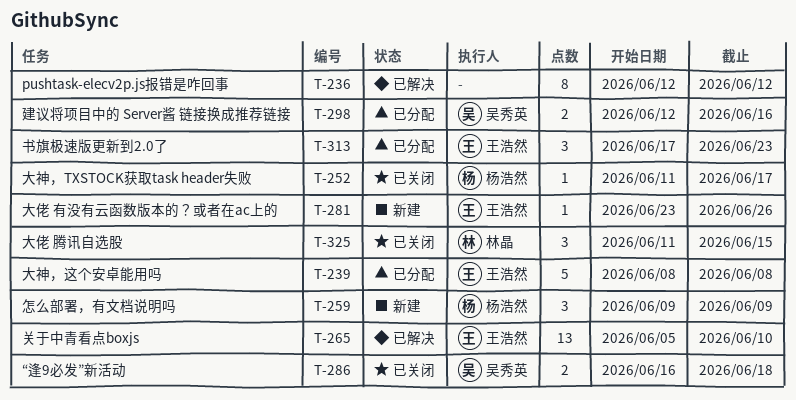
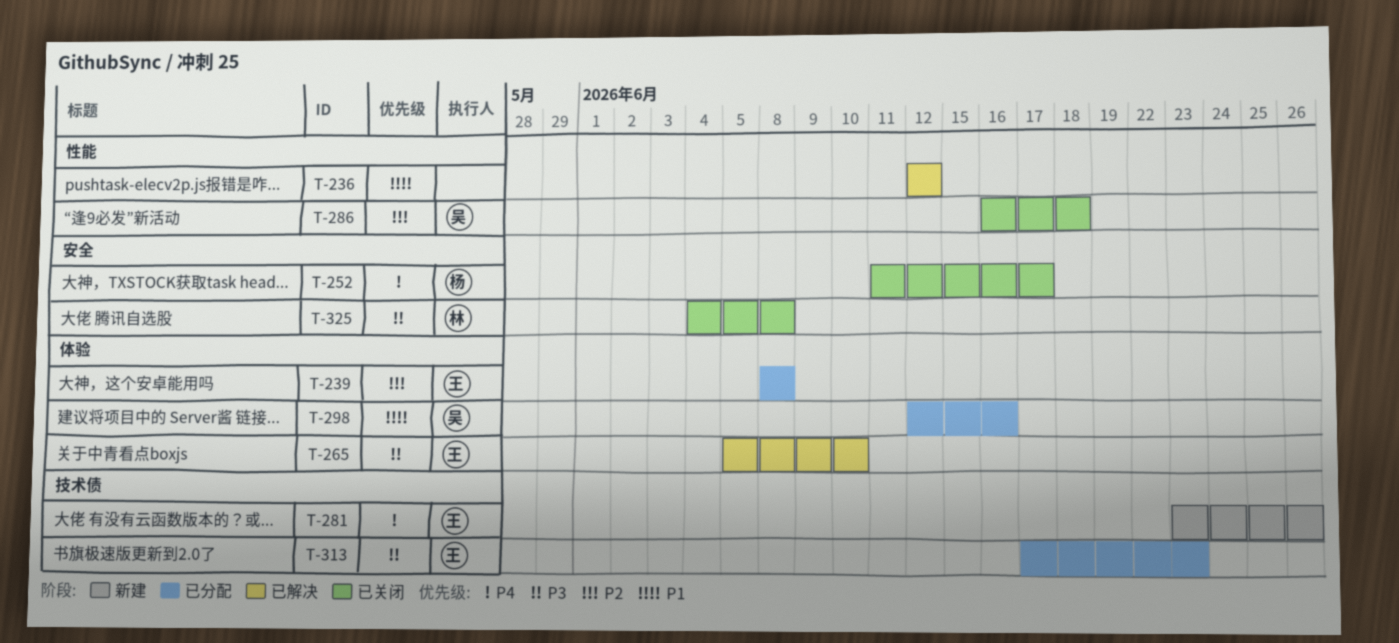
T-259: present -> none
T-325, start: Jun 11 -> Jun 4
T-325, due: Jun 15 -> Jun 8

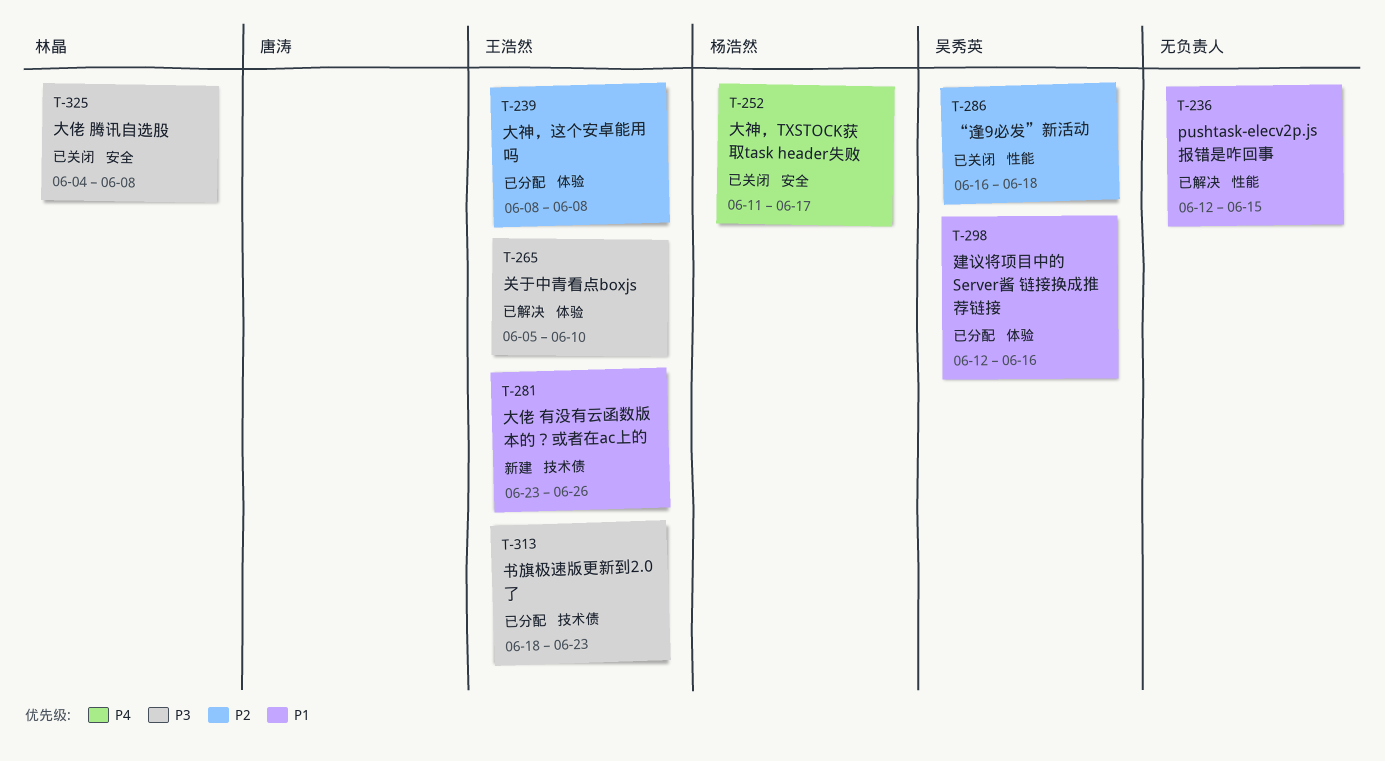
T-236, due: Jun 12 -> Jun 15
T-281, priority: P4 -> P1
T-313, start: Jun 17 -> Jun 18

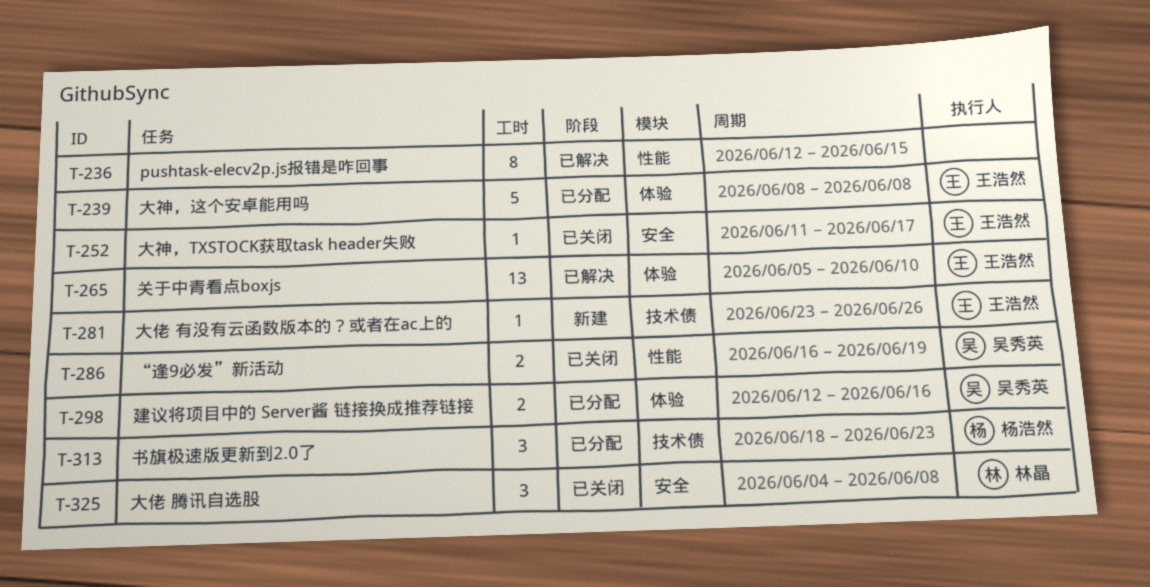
T-252, owner: 杨浩然 -> 王浩然
T-286, due: Jun 18 -> Jun 19
T-313, owner: 王浩然 -> 杨浩然

